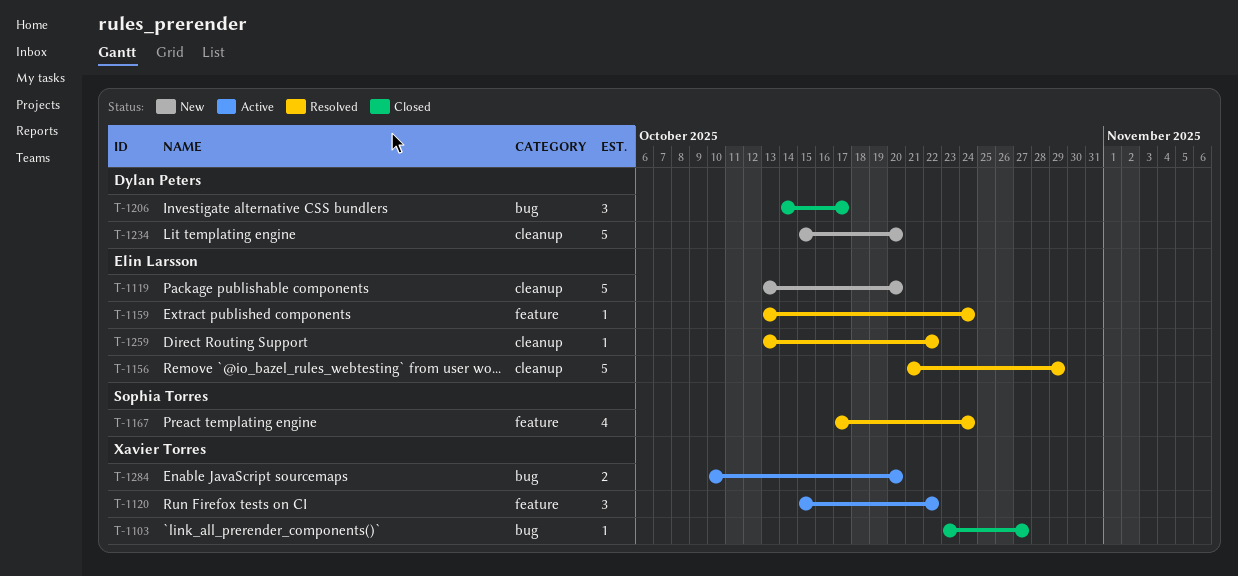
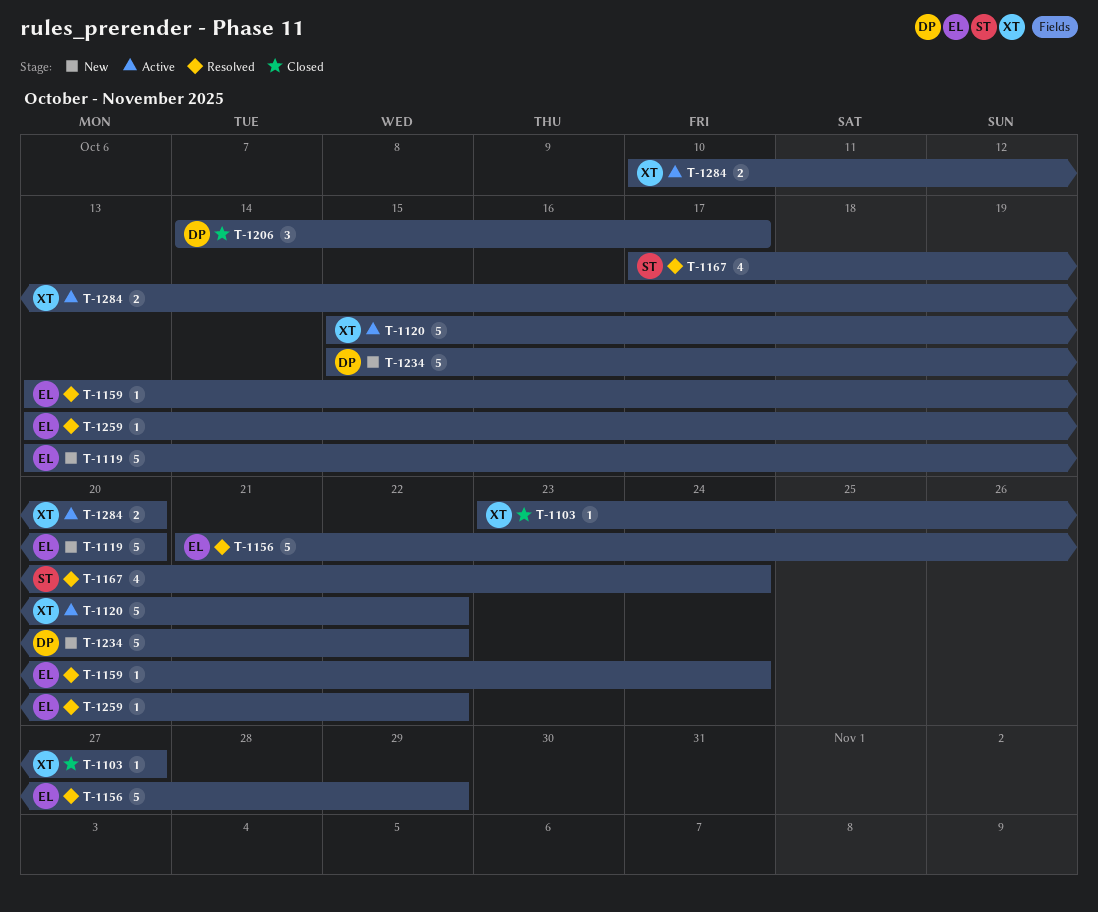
T-1120, estimate: 3 -> 5
T-1234, due: Oct 20 -> Oct 22

